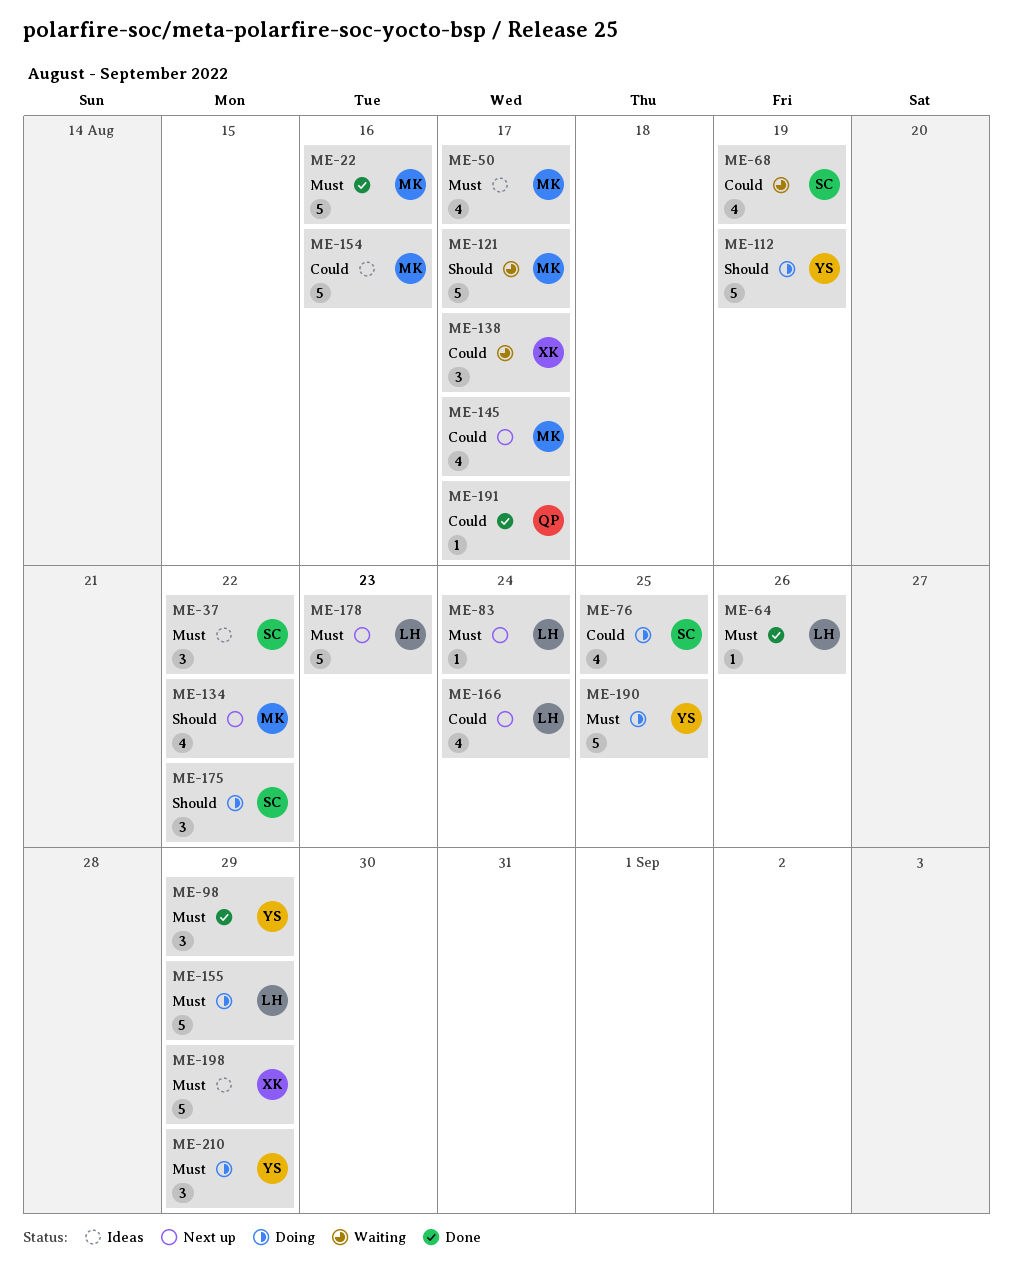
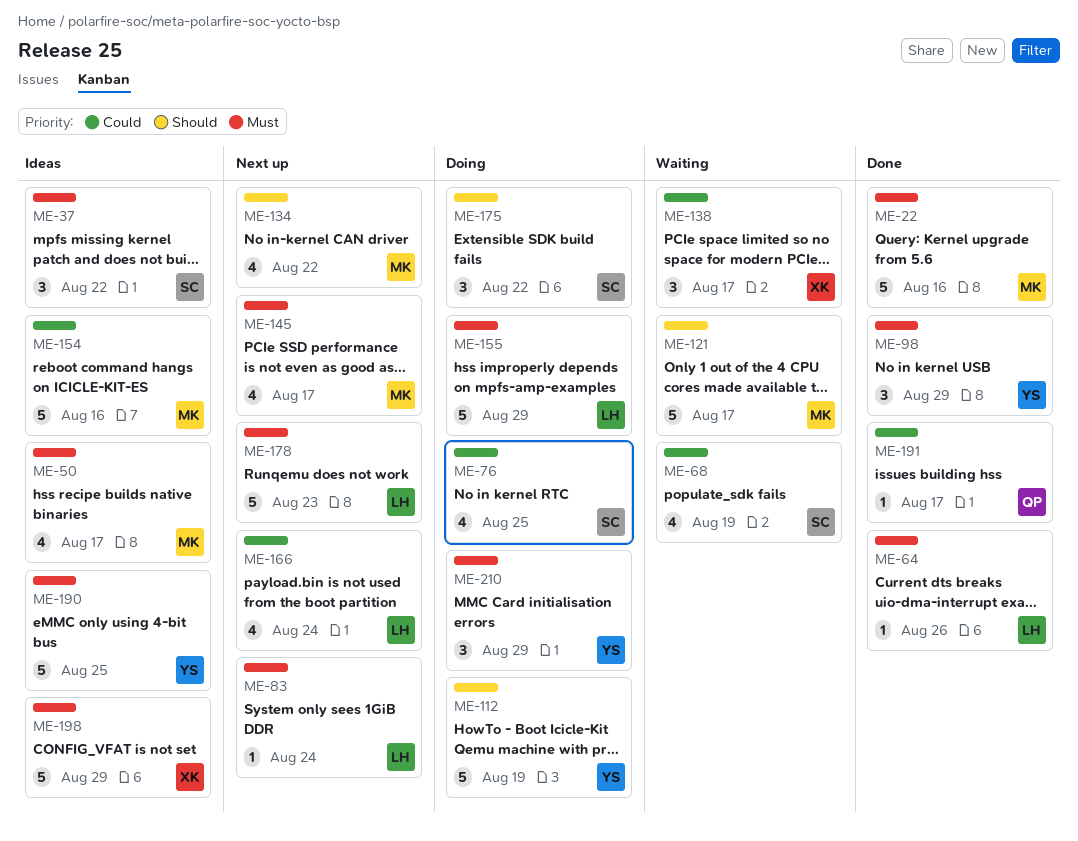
ME-145, priority: Could -> Must
ME-190, status: Doing -> Ideas

